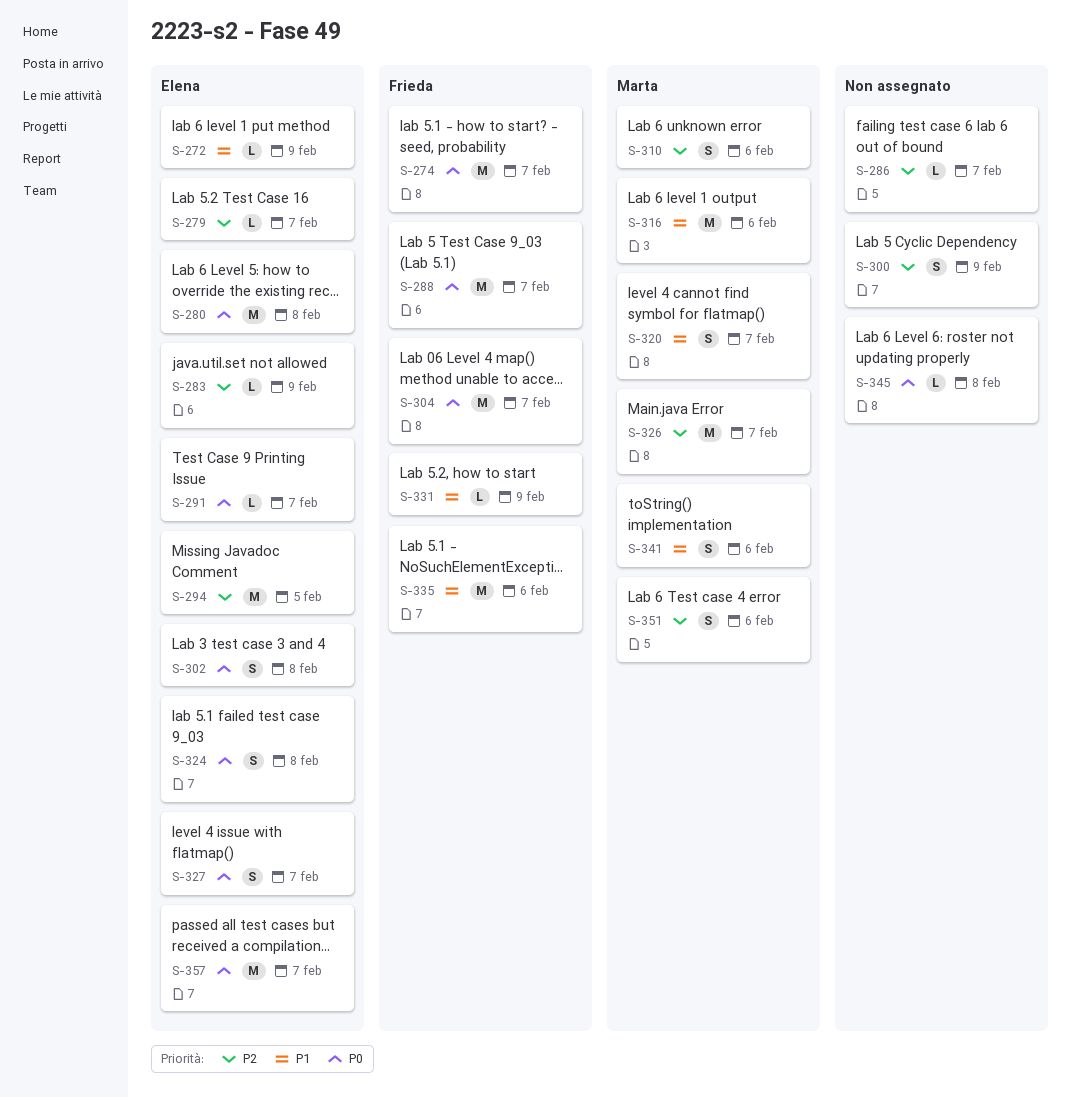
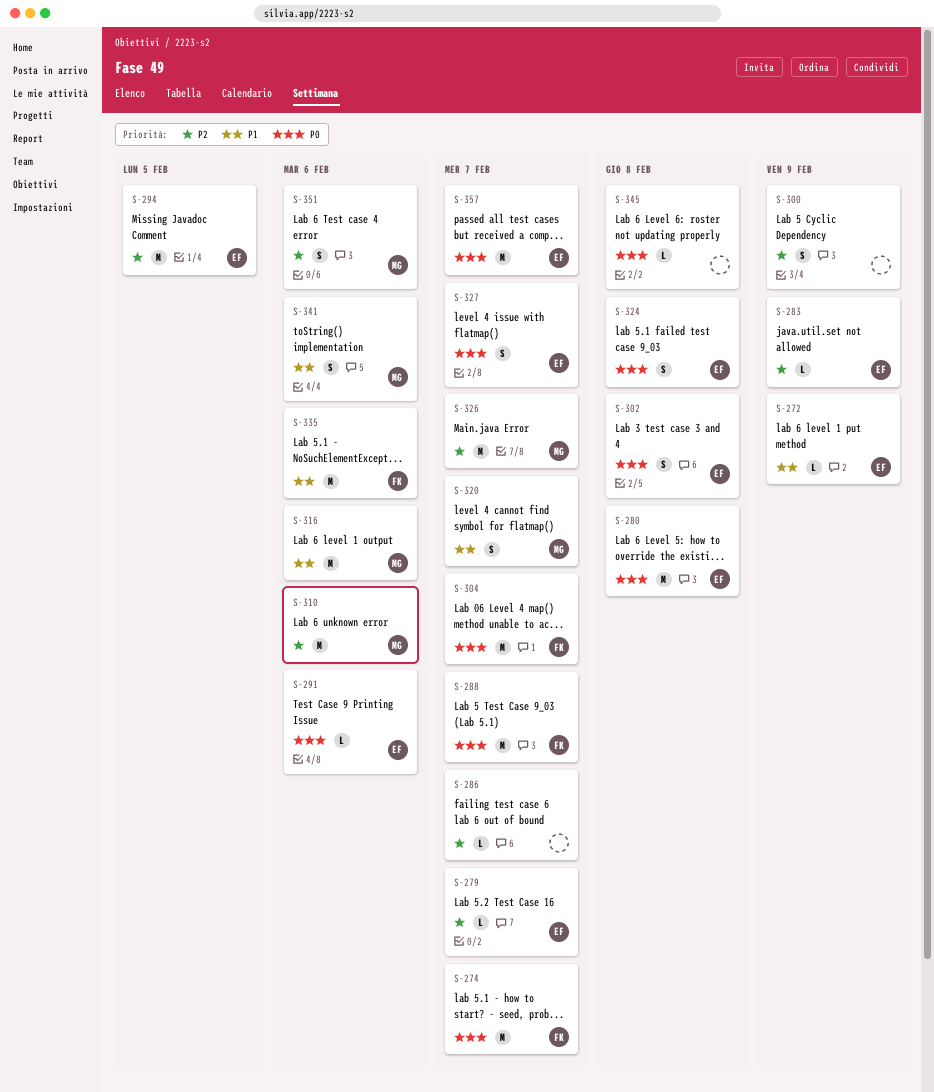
S-291, due: Feb 7 -> Feb 6
S-310, estimate: S -> M
S-331: present -> none

